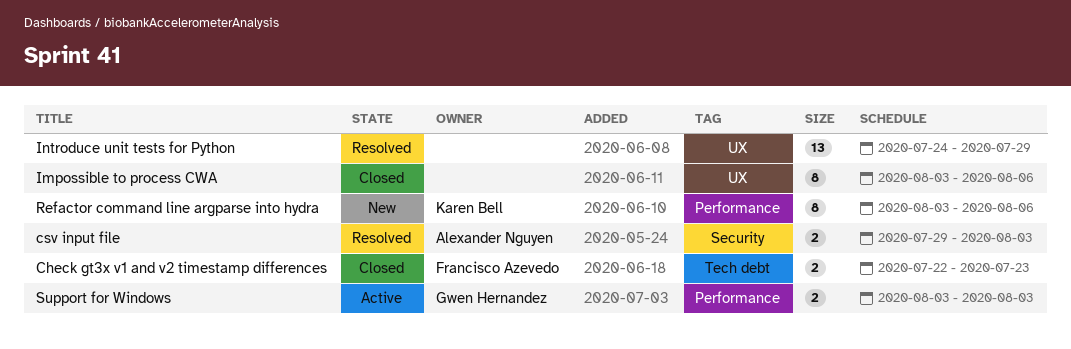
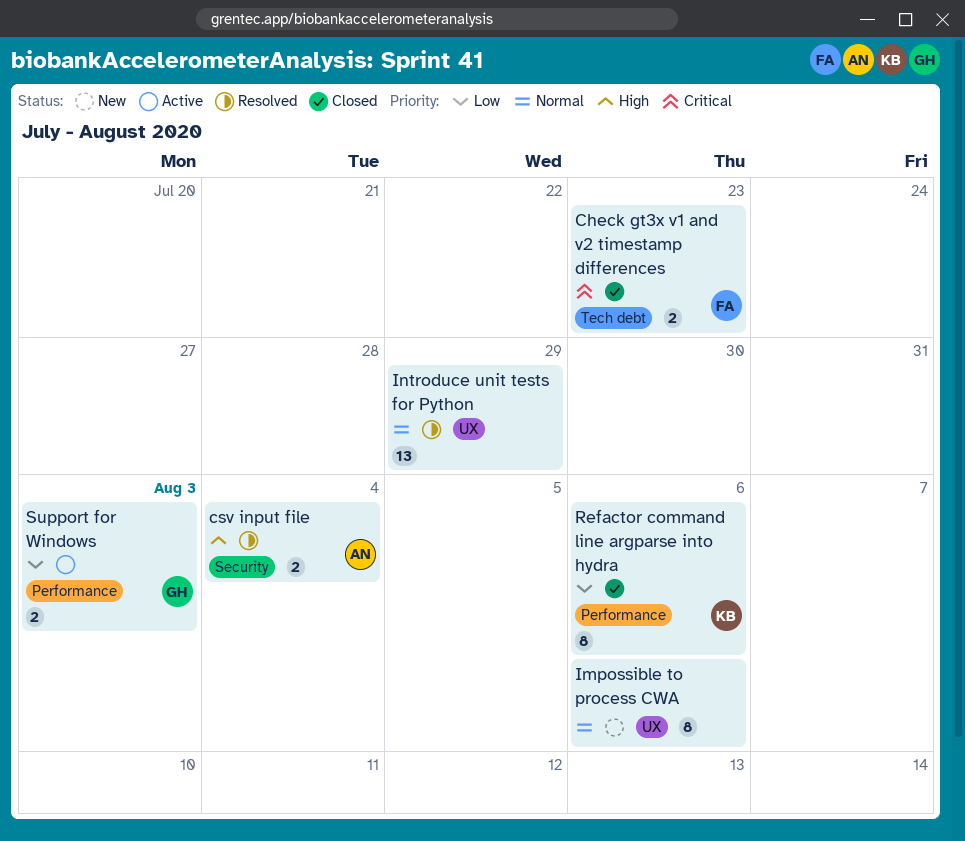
csv input file, due: Aug 3 -> Aug 4
Impossible to process CWA, status: Closed -> New
Refactor command line argparse into hydra, status: New -> Closed

